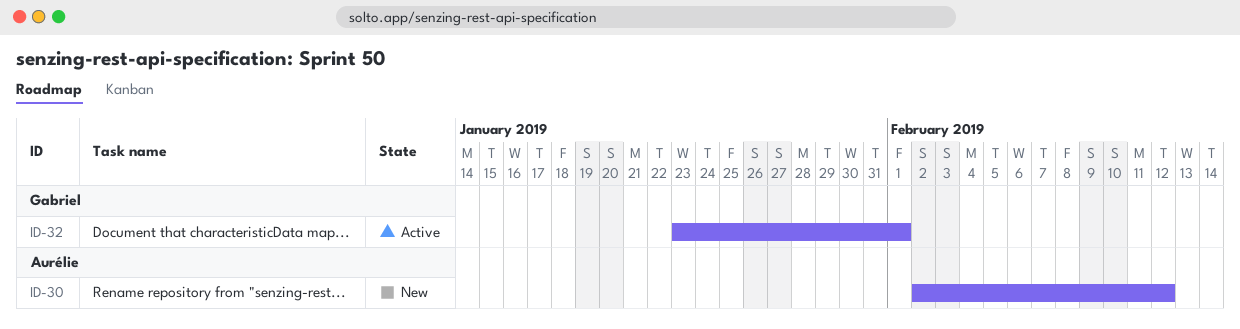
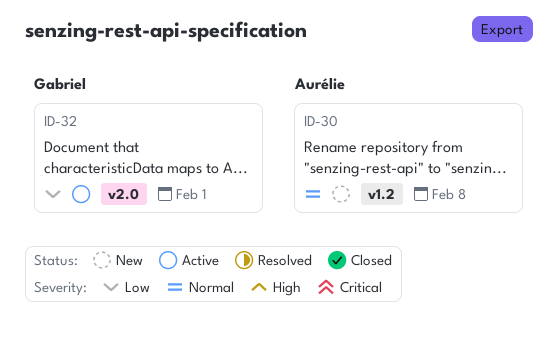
ID-30, due: Feb 12 -> Feb 8

